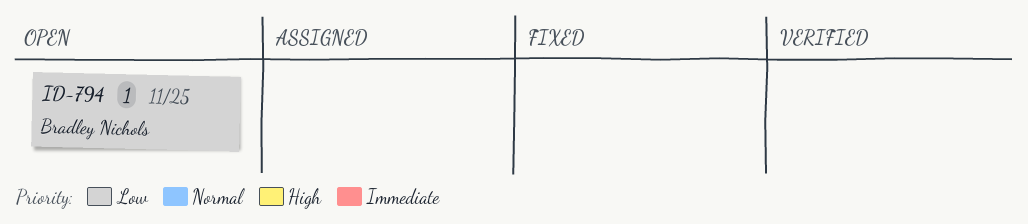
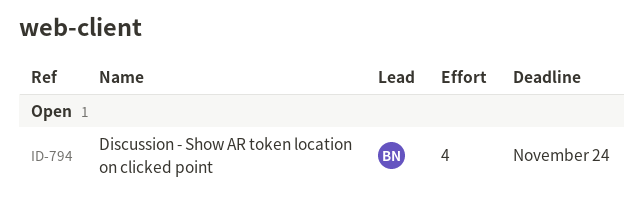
ID-794, estimate: 1 -> 4
ID-794, due: Nov 25 -> Nov 24

